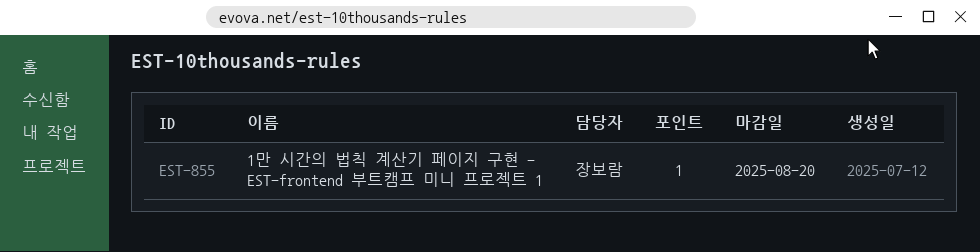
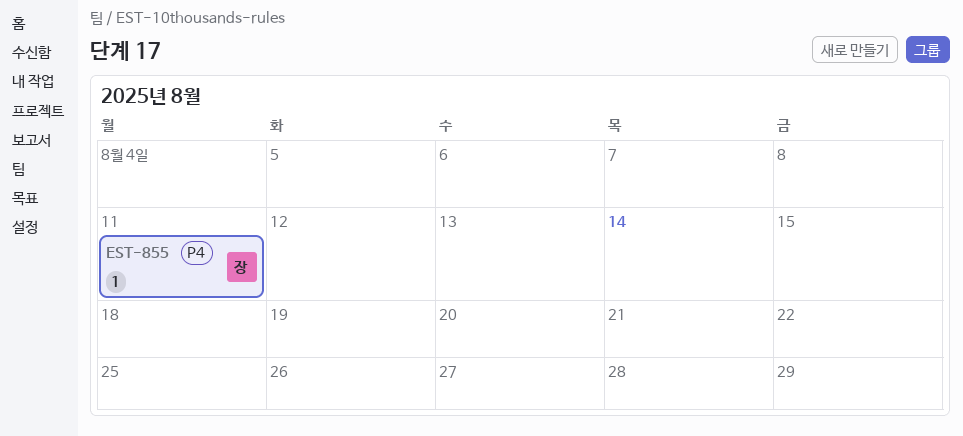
EST-855, due: Aug 20 -> Aug 11

